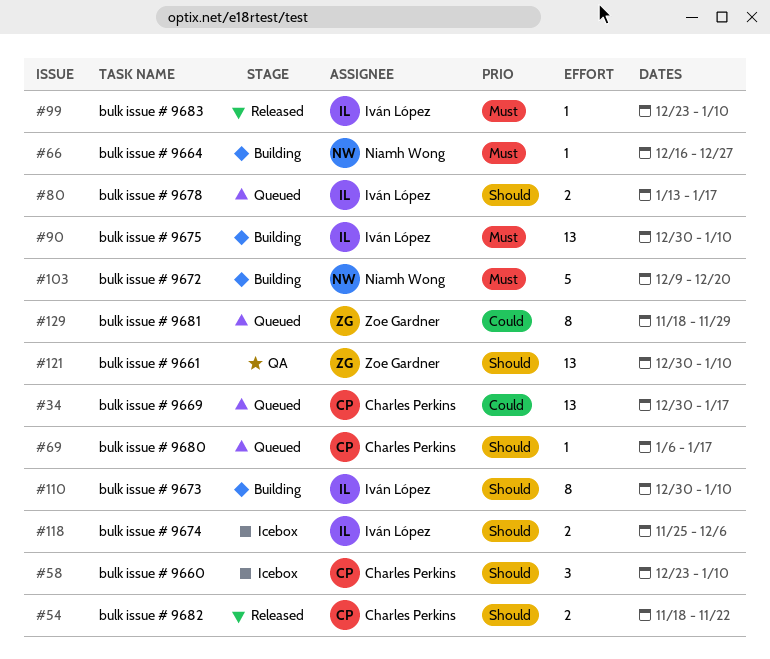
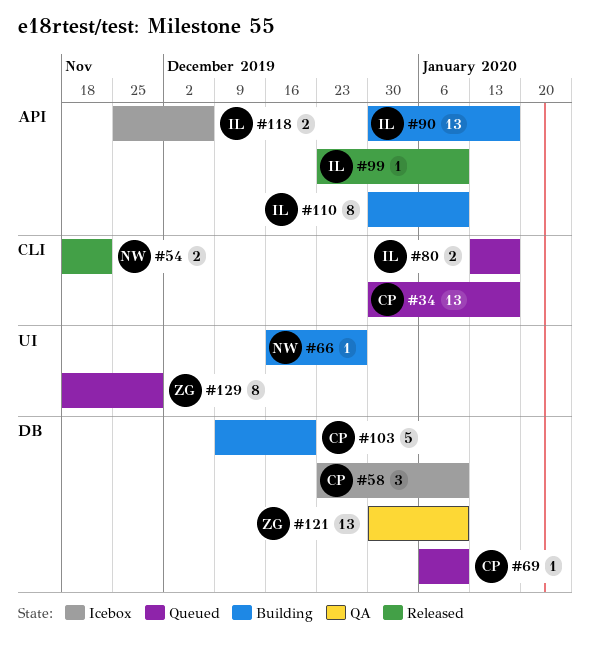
#54, owner: Charles Perkins -> Niamh Wong
#69, due: Jan 17 -> Jan 10
#90, due: Jan 10 -> Jan 17
#103, owner: Niamh Wong -> Charles Perkins

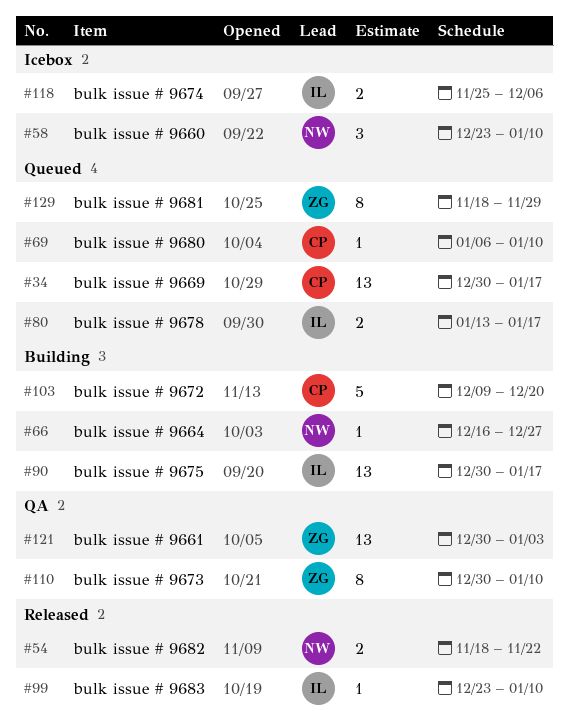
#58, owner: CP -> NW
#110, status: Building -> QA
#110, owner: IL -> ZG
#121, due: Jan 10 -> Jan 3

